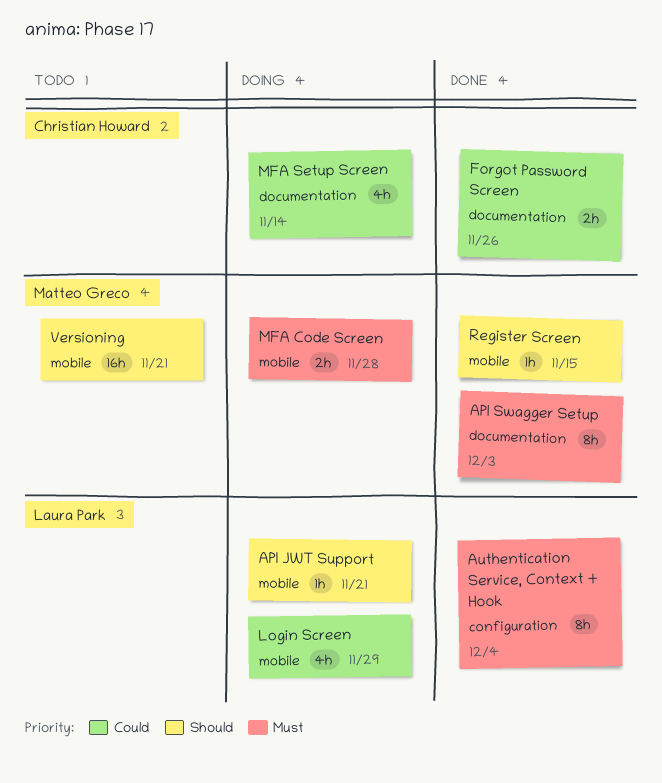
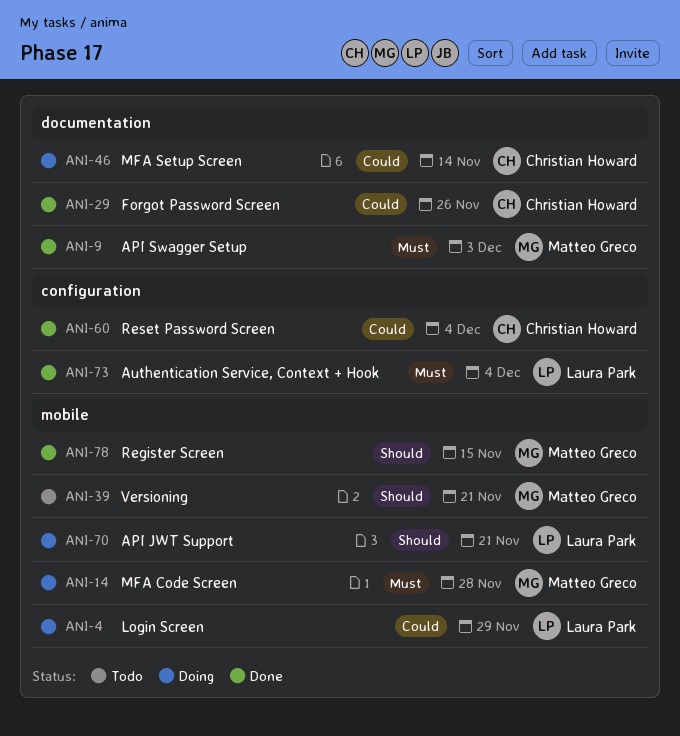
Reset Password Screen: none -> present

